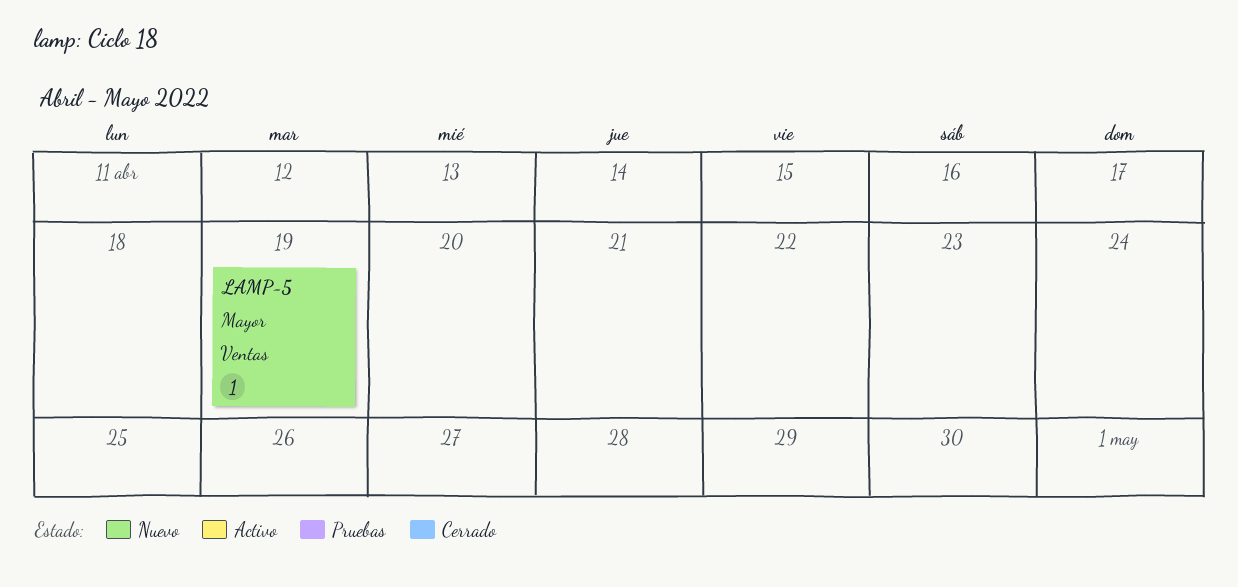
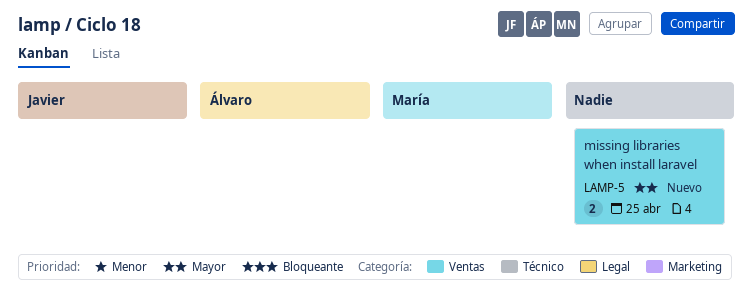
LAMP-5, estimate: 1 -> 2
LAMP-5, due: Apr 19 -> Apr 25

